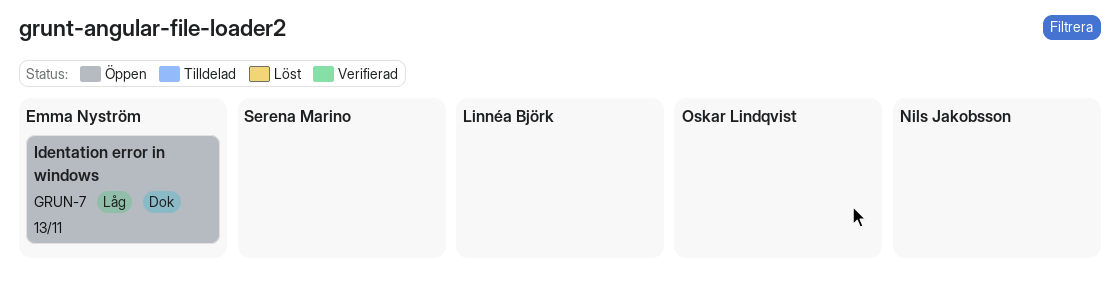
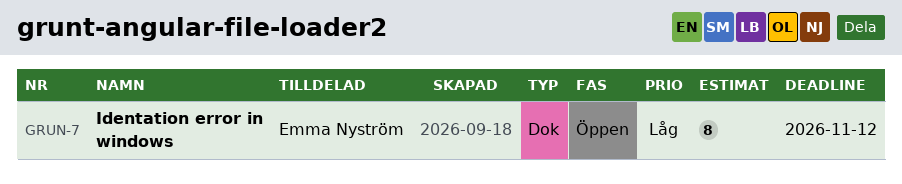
GRUN-7, due: Nov 13 -> Nov 12

